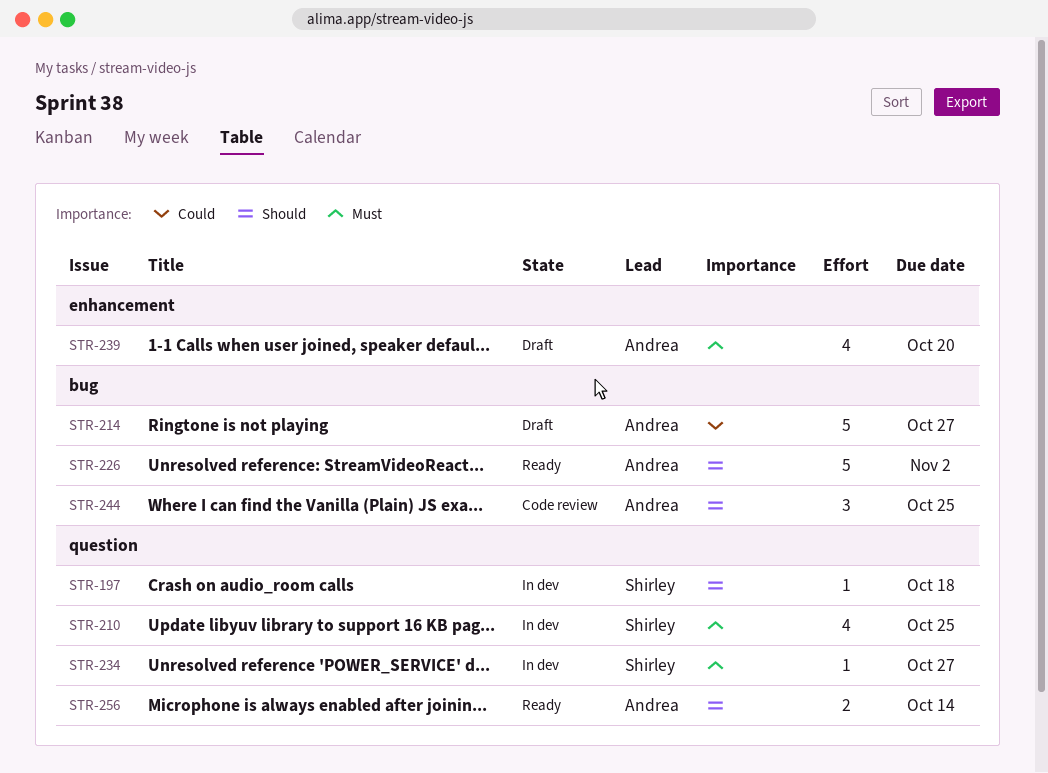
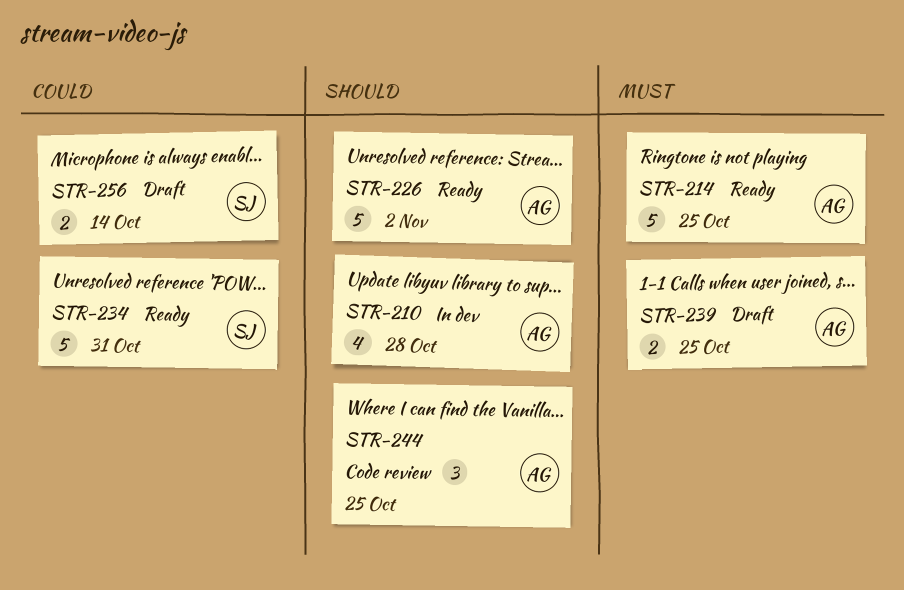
STR-197: present -> none
STR-210, owner: Shirley -> Andrea
STR-210, priority: Must -> Should
STR-210, due: Oct 25 -> Oct 28
STR-214, status: Draft -> Ready
STR-214, priority: Could -> Must
STR-214, due: Oct 27 -> Oct 25
STR-234, status: In dev -> Ready
STR-234, priority: Must -> Could
STR-234, estimate: 1 -> 5
STR-234, due: Oct 27 -> Oct 31
STR-239, estimate: 4 -> 2
STR-239, due: Oct 20 -> Oct 25
STR-256, status: Ready -> Draft
STR-256, owner: Andrea -> Shirley
STR-256, priority: Should -> Could

